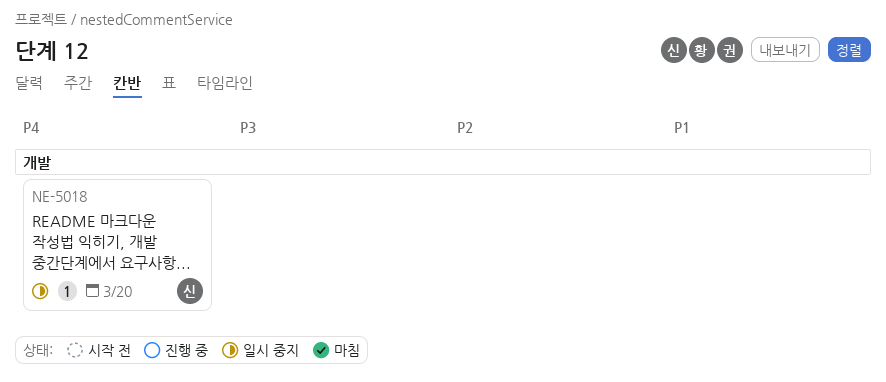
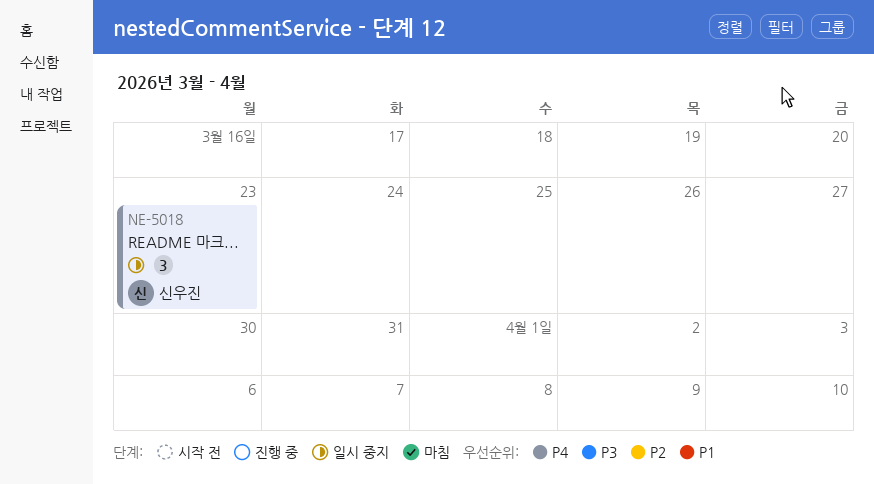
NE-5018, estimate: 1 -> 3
NE-5018, due: Mar 20 -> Mar 23

